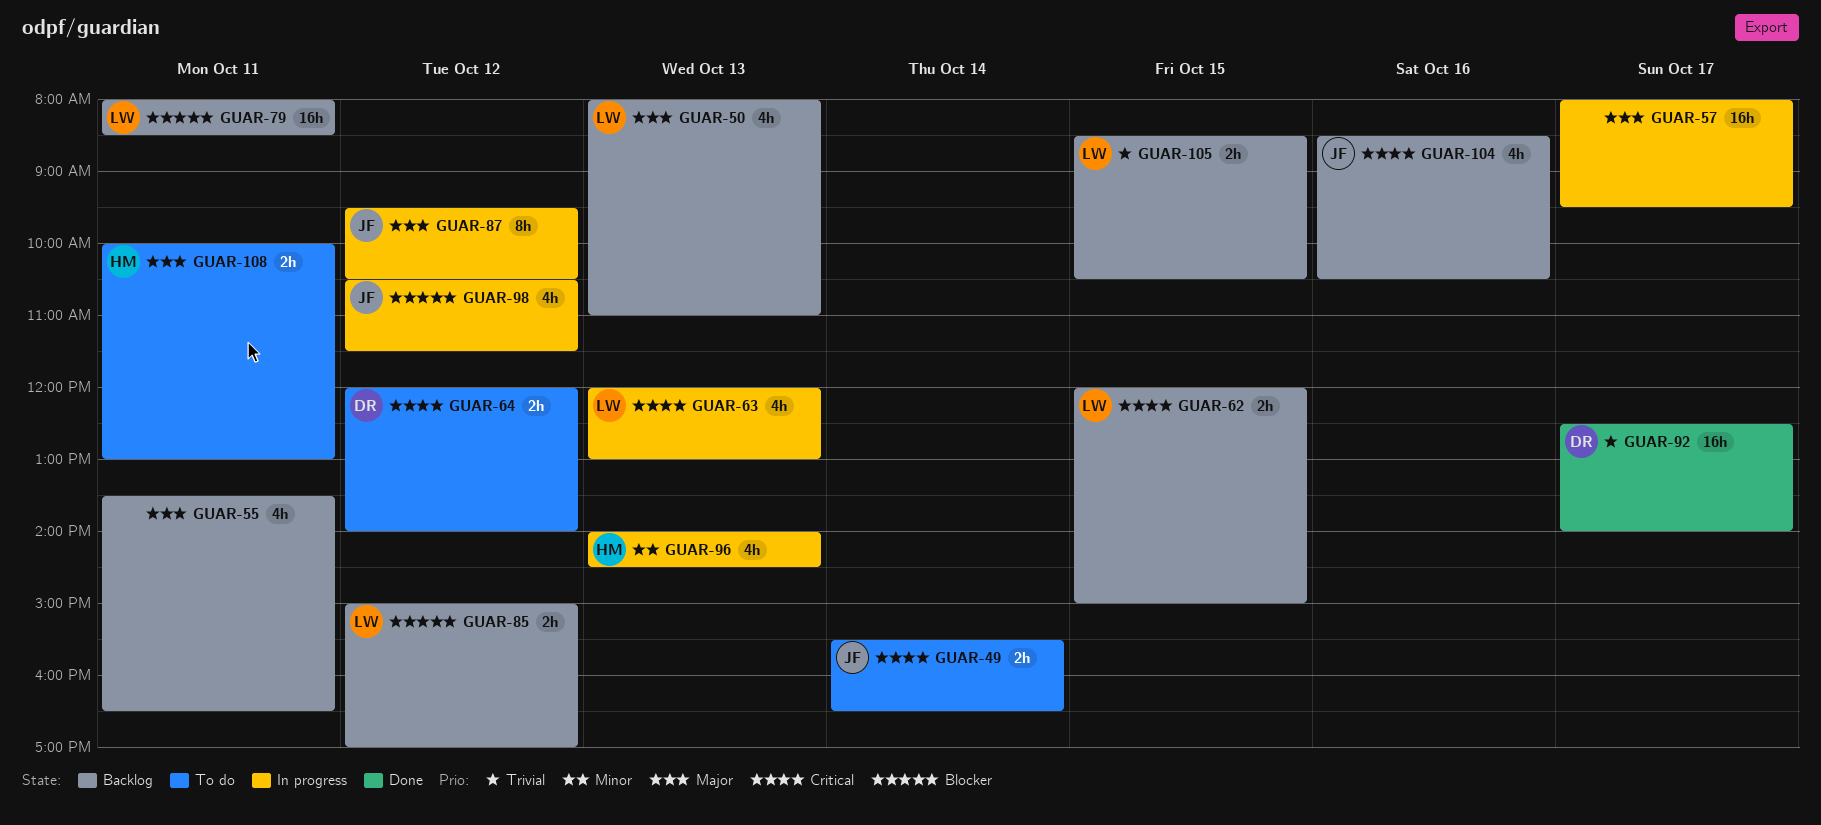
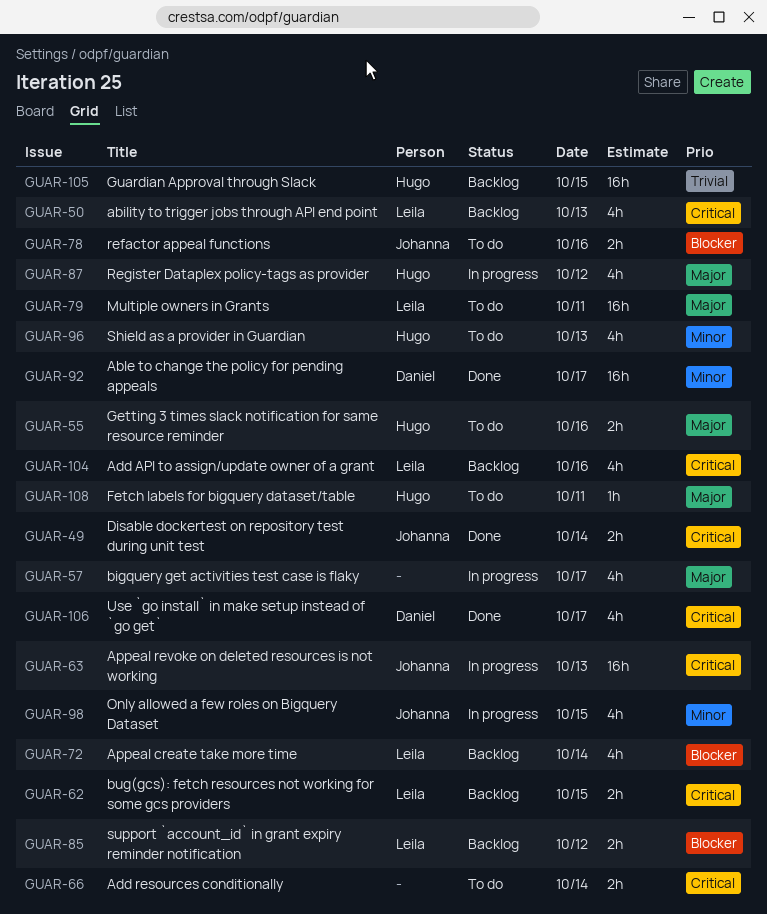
GUAR-49, status: To do -> Done
GUAR-50, priority: Major -> Critical
GUAR-55, status: Backlog -> To do
GUAR-55, owner: none -> Hugo
GUAR-55, estimate: 4h -> 2h
GUAR-55, day: Oct 11 -> Oct 16
GUAR-57, estimate: 16h -> 4h
GUAR-63, owner: Leila -> Johanna
GUAR-63, estimate: 4h -> 16h
GUAR-64: present -> none
GUAR-66: none -> present
GUAR-72: none -> present
GUAR-78: none -> present
GUAR-79, status: Backlog -> To do
GUAR-79, priority: Blocker -> Major
GUAR-87, owner: Johanna -> Hugo
GUAR-87, estimate: 8h -> 4h
GUAR-92, priority: Trivial -> Minor
GUAR-96, status: In progress -> To do
GUAR-98, priority: Blocker -> Minor
GUAR-98, day: Oct 12 -> Oct 15
GUAR-104, owner: Johanna -> Leila
GUAR-105, owner: Leila -> Hugo
GUAR-105, estimate: 2h -> 16h
GUAR-106: none -> present
GUAR-108, estimate: 2h -> 1h

